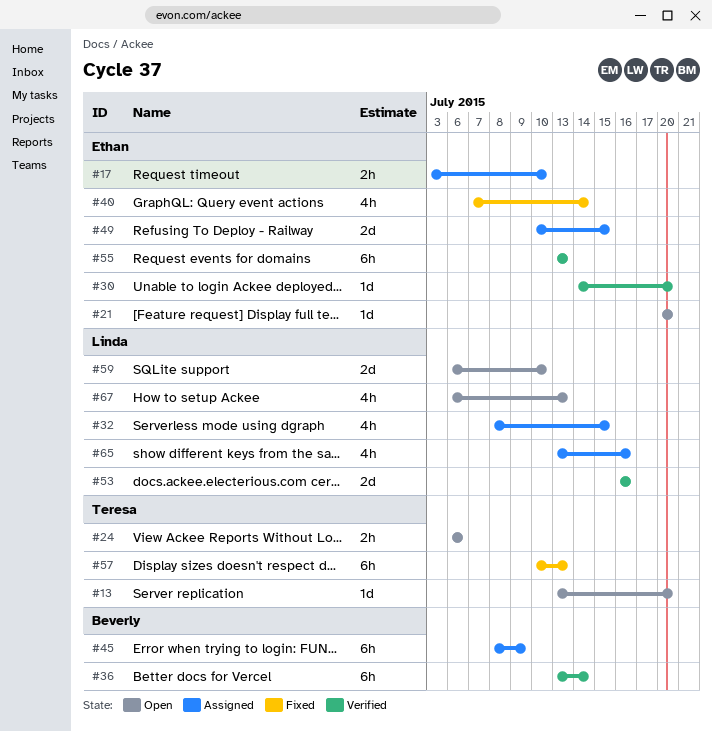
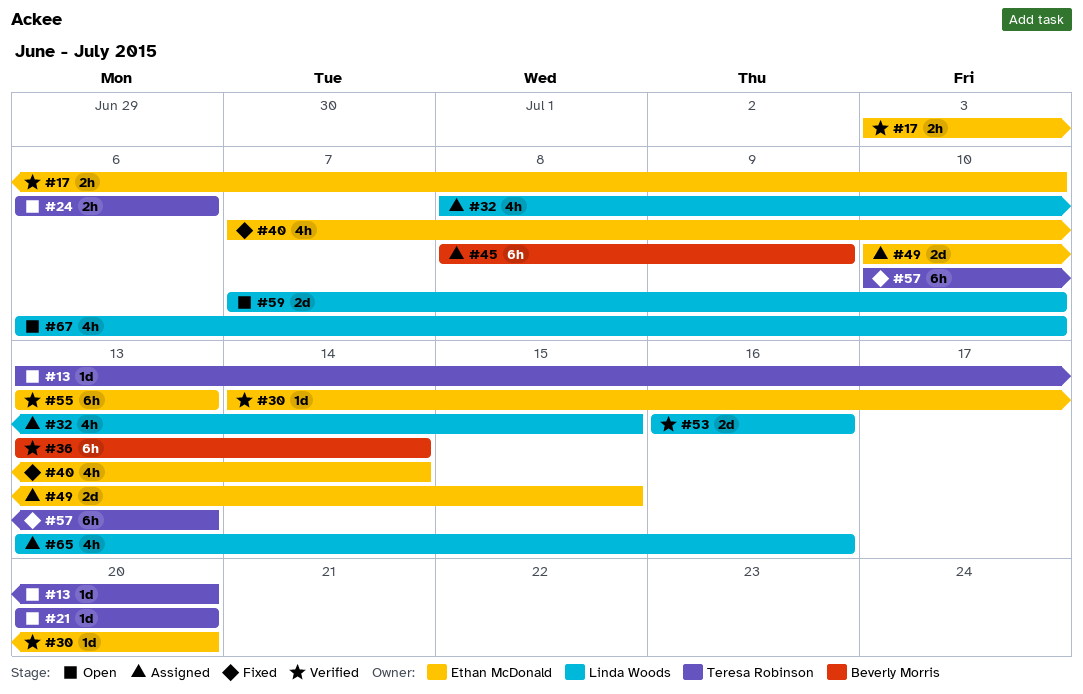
#17, status: Assigned -> Verified
#21, owner: Ethan McDonald -> Teresa Robinson
#59, start: Jul 6 -> Jul 7
#67, due: Jul 13 -> Jul 10

